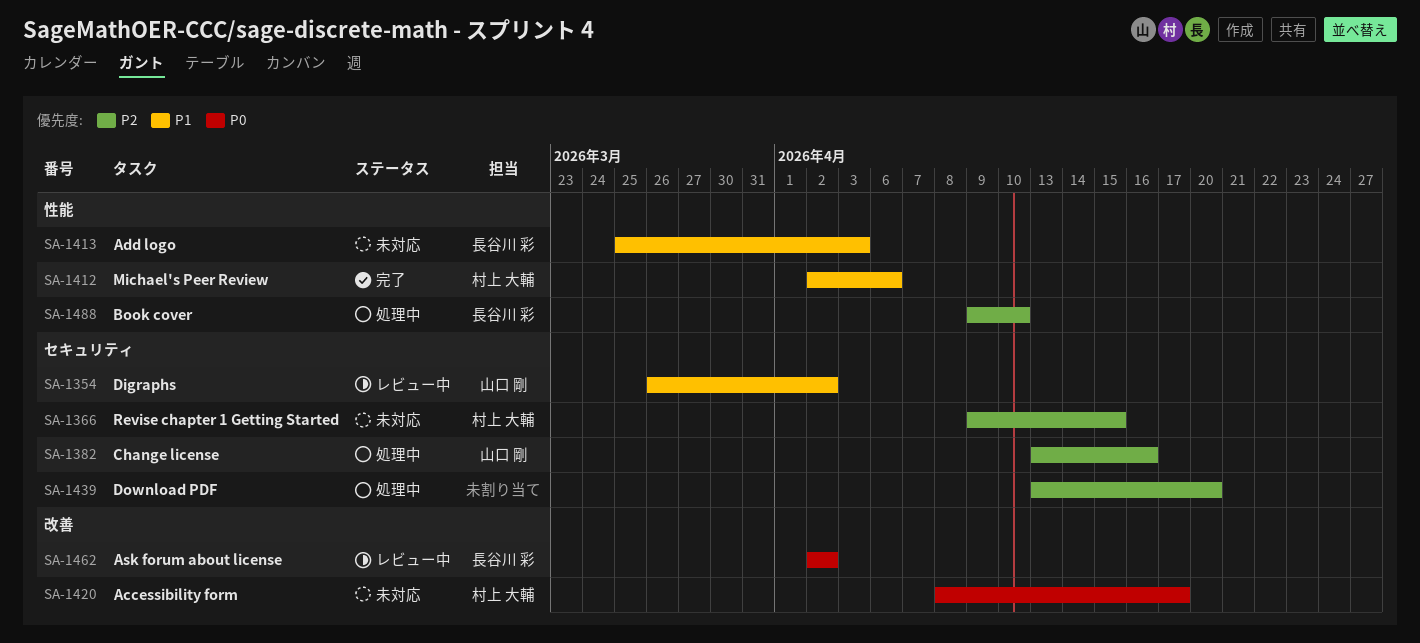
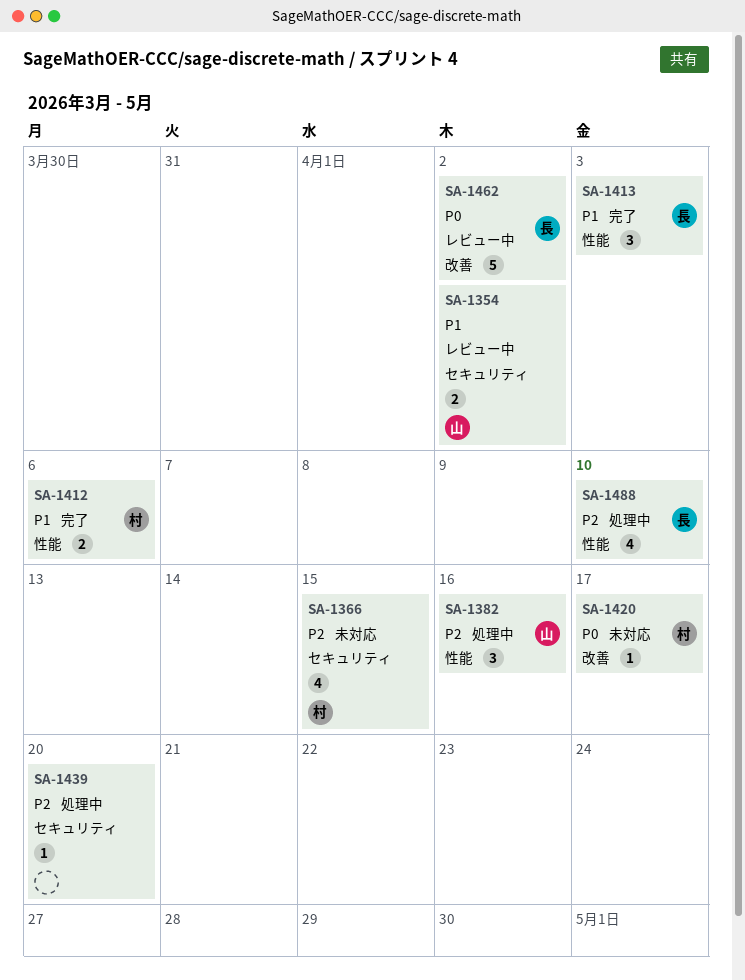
SA-1382, label: セキュリティ -> 性能
SA-1413, status: 未対応 -> 完了

